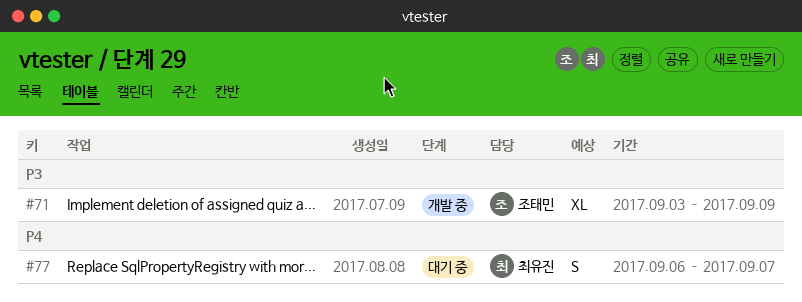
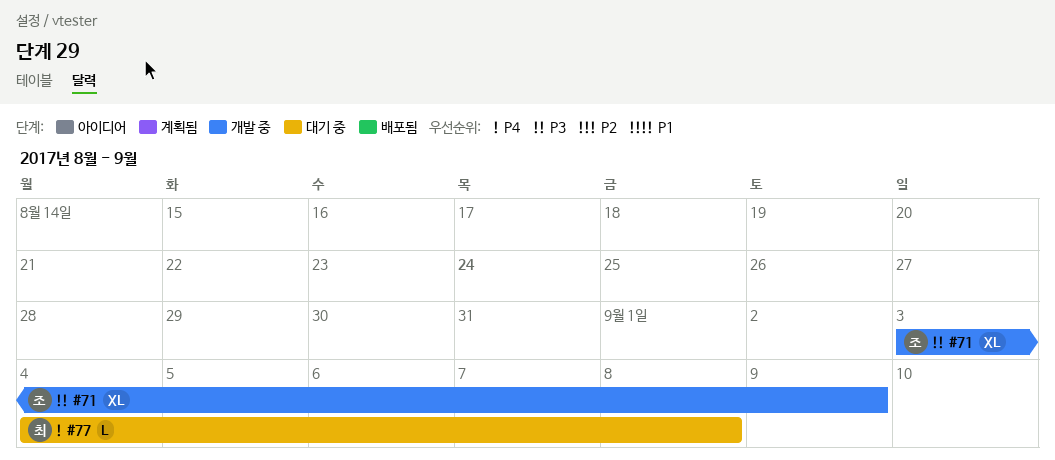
#77, estimate: S -> L
#77, start: Sep 6 -> Sep 4
#77, due: Sep 7 -> Sep 8

